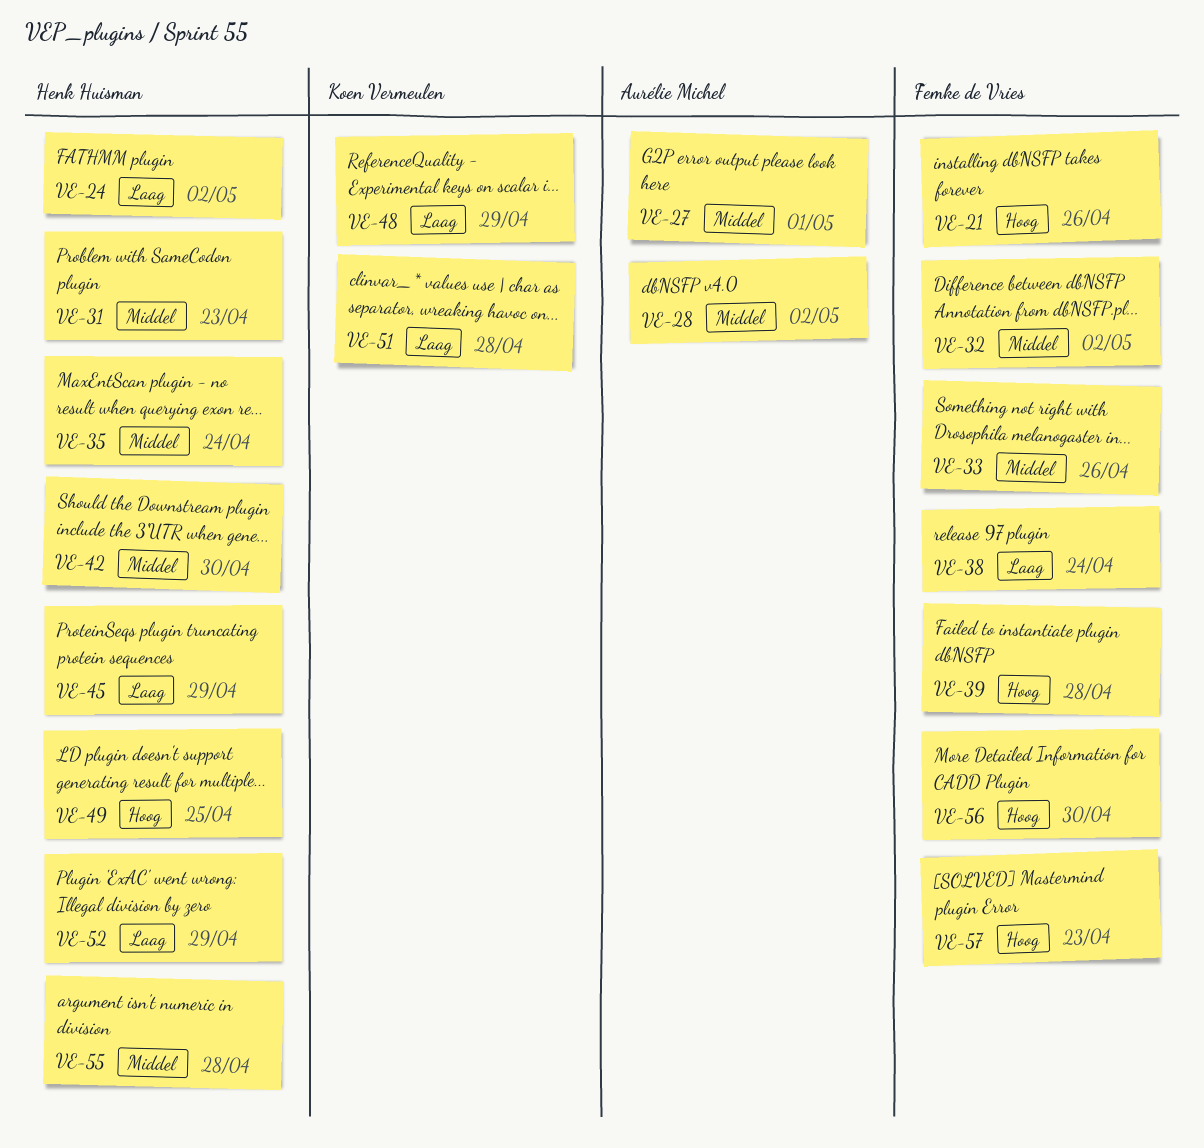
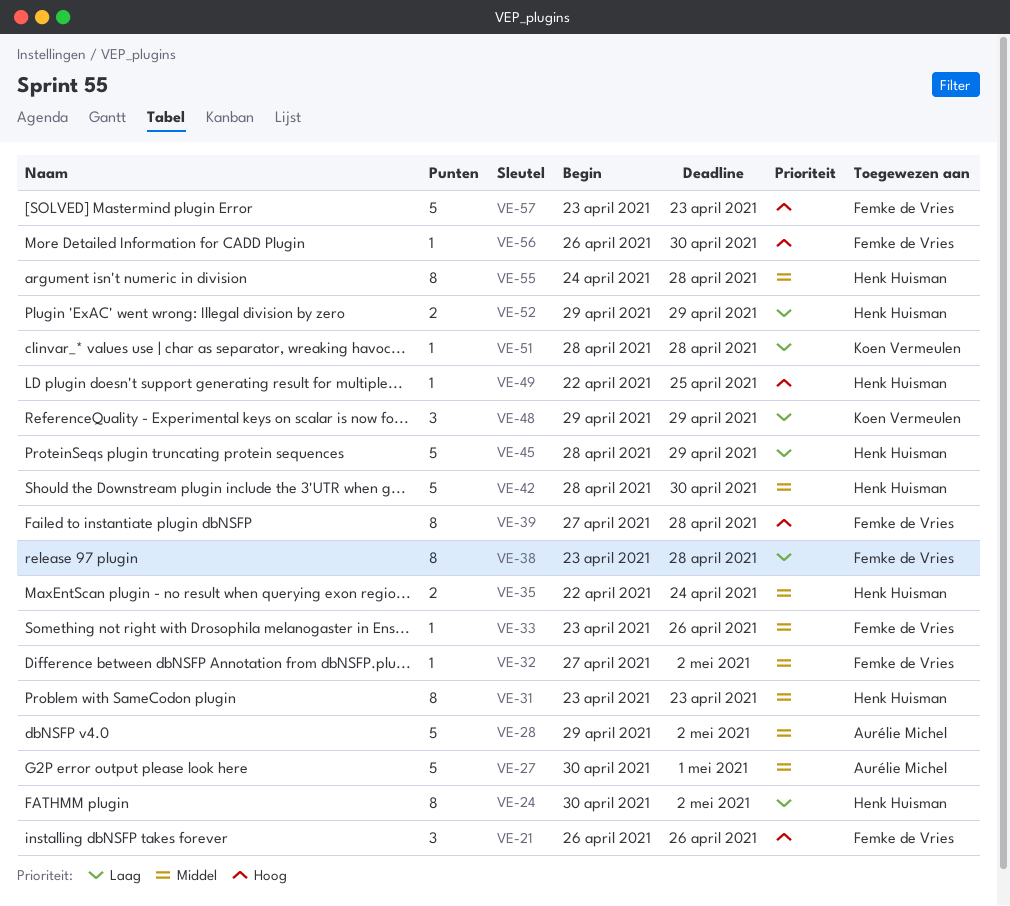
VE-38, due: Apr 24 -> Apr 28

